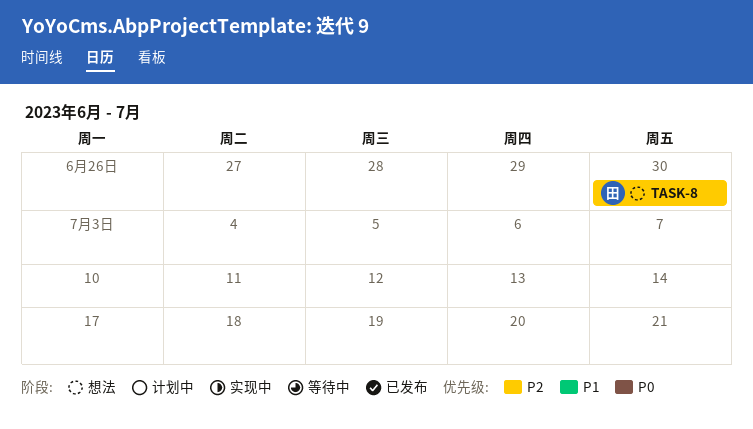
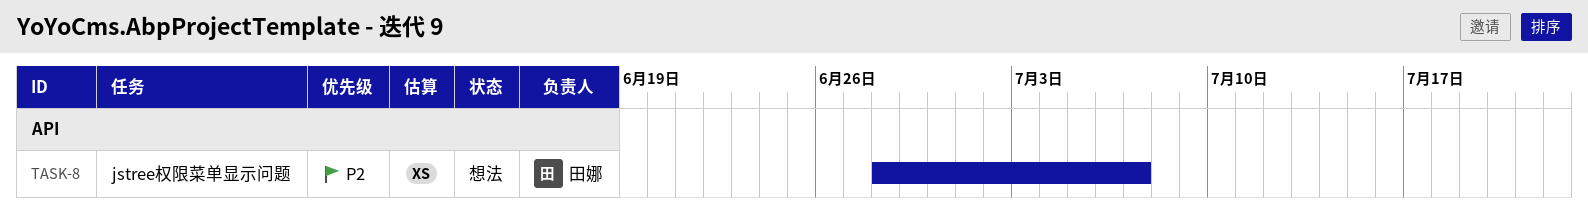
TASK-8, start: Jun 30 -> Jun 28
TASK-8, due: Jun 30 -> Jul 7

